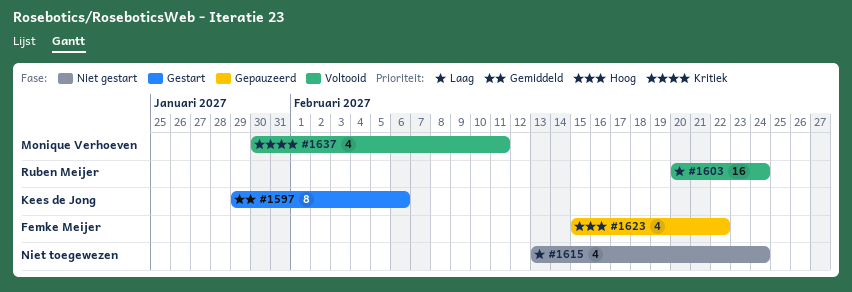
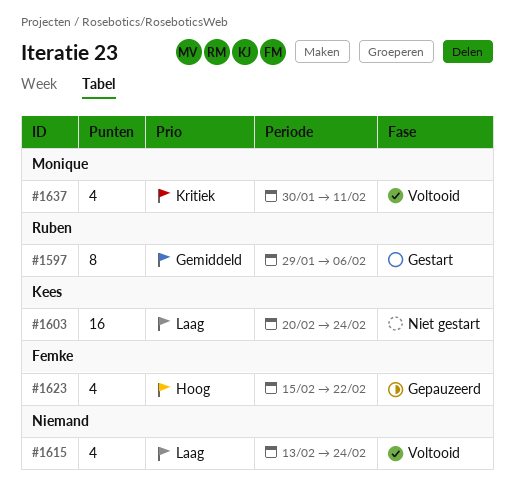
#1597, owner: Kees de Jong -> Ruben Meijer
#1603, status: Voltooid -> Niet gestart
#1603, owner: Ruben Meijer -> Kees de Jong
#1615, status: Niet gestart -> Voltooid

